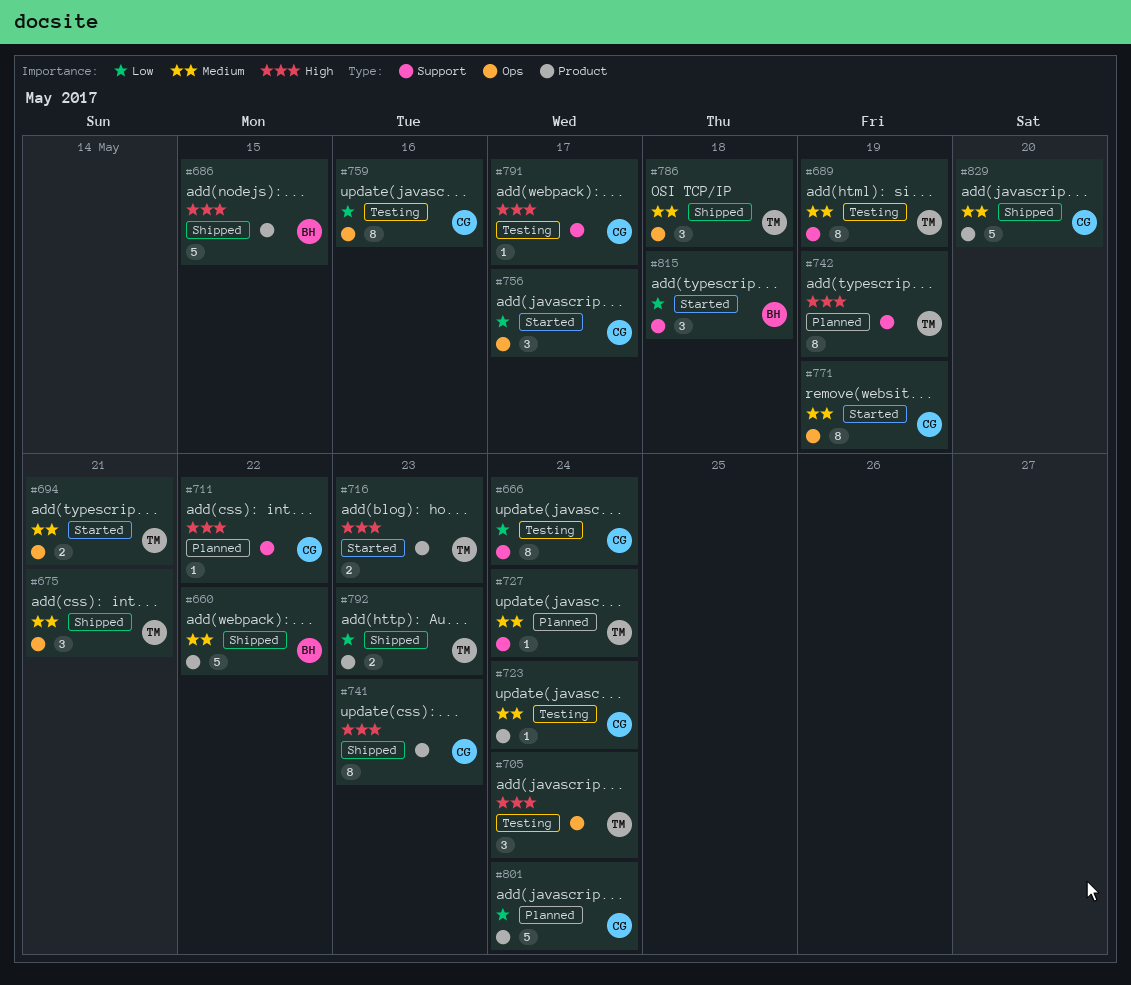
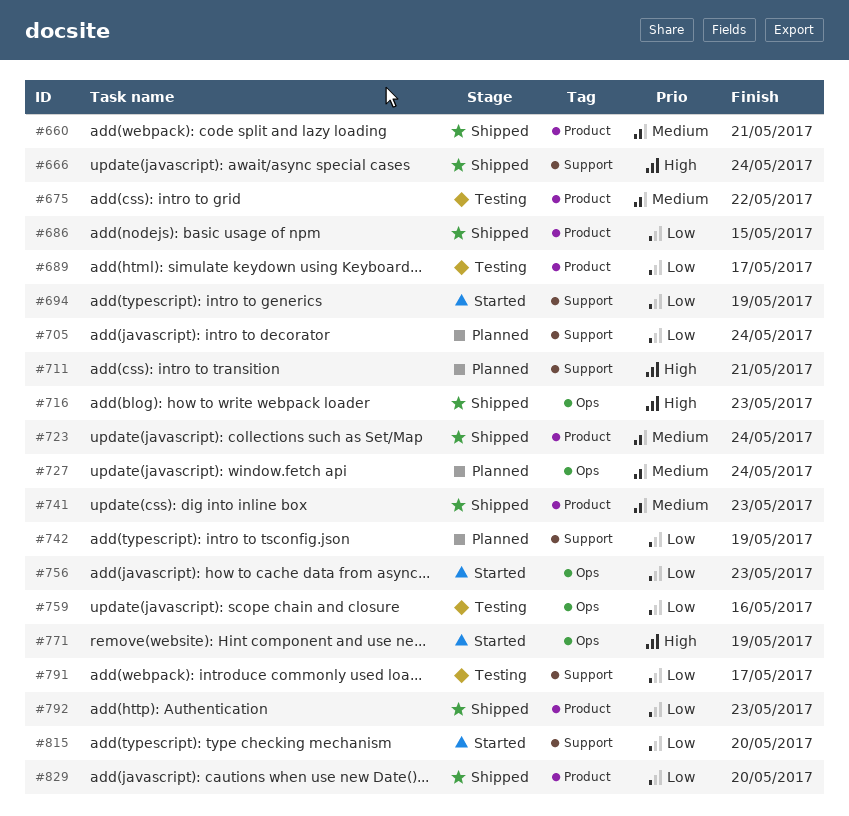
#660, due: May 22 -> May 21
#666, status: Testing -> Shipped
#666, priority: Low -> High
#675, status: Shipped -> Testing
#675, label: Ops -> Product
#675, due: May 21 -> May 22
#686, priority: High -> Low
#689, priority: Medium -> Low
#689, label: Support -> Product
#689, due: May 19 -> May 17
#694, priority: Medium -> Low
#694, label: Ops -> Support
#694, due: May 21 -> May 19
#705, status: Testing -> Planned
#705, priority: High -> Low
#705, label: Ops -> Support
#711, due: May 22 -> May 21
#716, status: Started -> Shipped
#716, label: Product -> Ops
#723, status: Testing -> Shipped
#727, label: Support -> Ops
#741, priority: High -> Medium
#742, priority: High -> Low
#756, due: May 17 -> May 23
#771, priority: Medium -> High
#786: present -> none
#791, priority: High -> Low
#801: present -> none
#815, due: May 18 -> May 20
#829, priority: Medium -> Low

